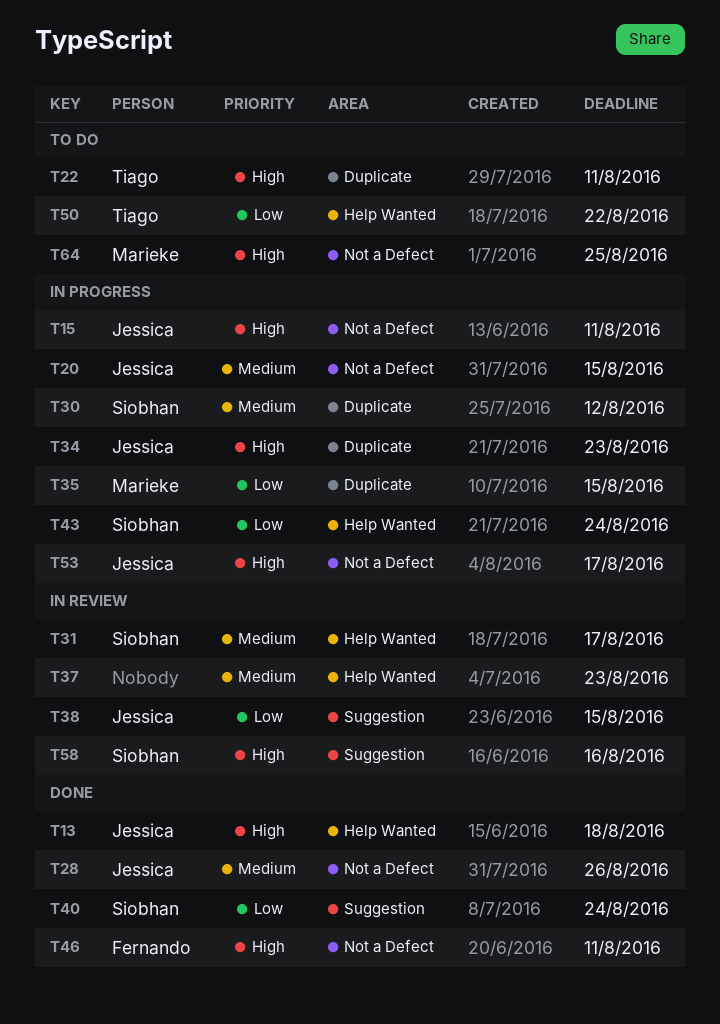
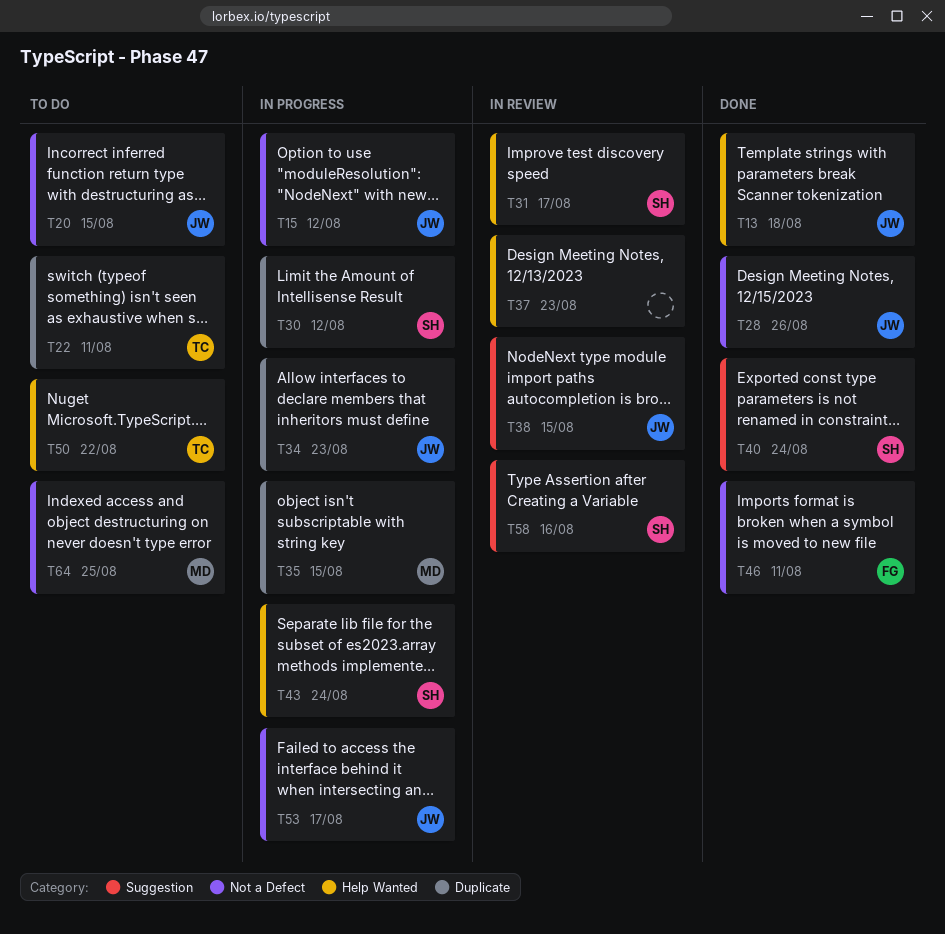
T15, due: Aug 11 -> Aug 12
T20, status: In progress -> To do

